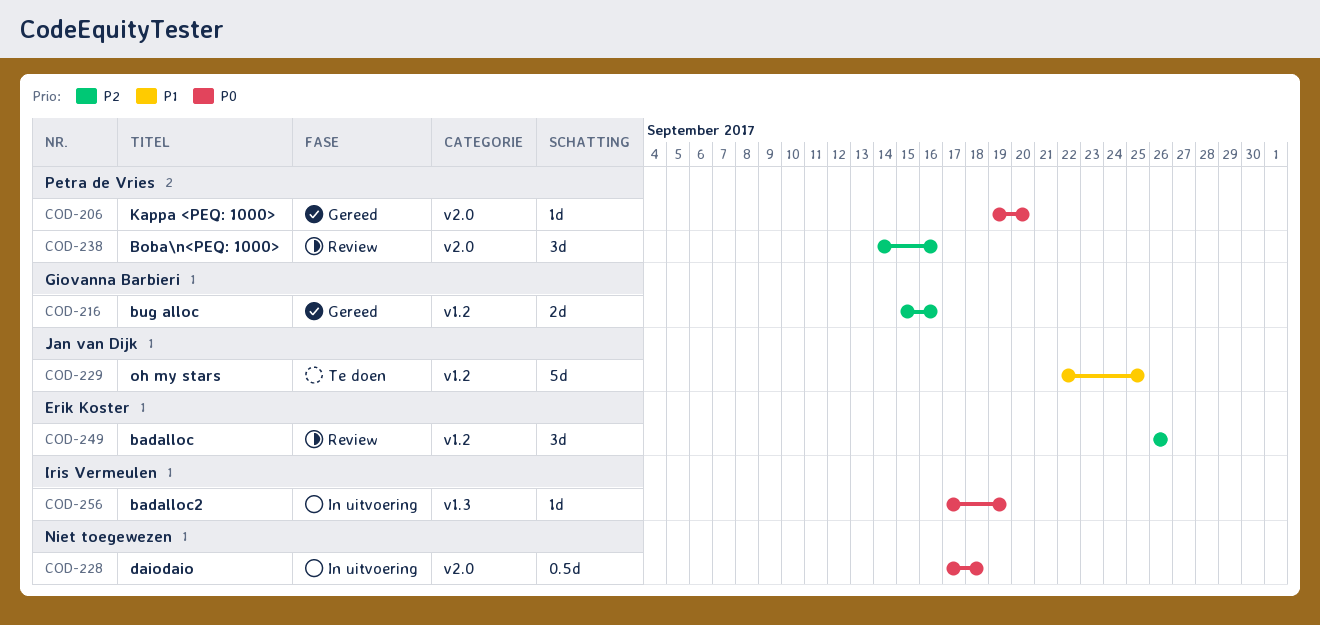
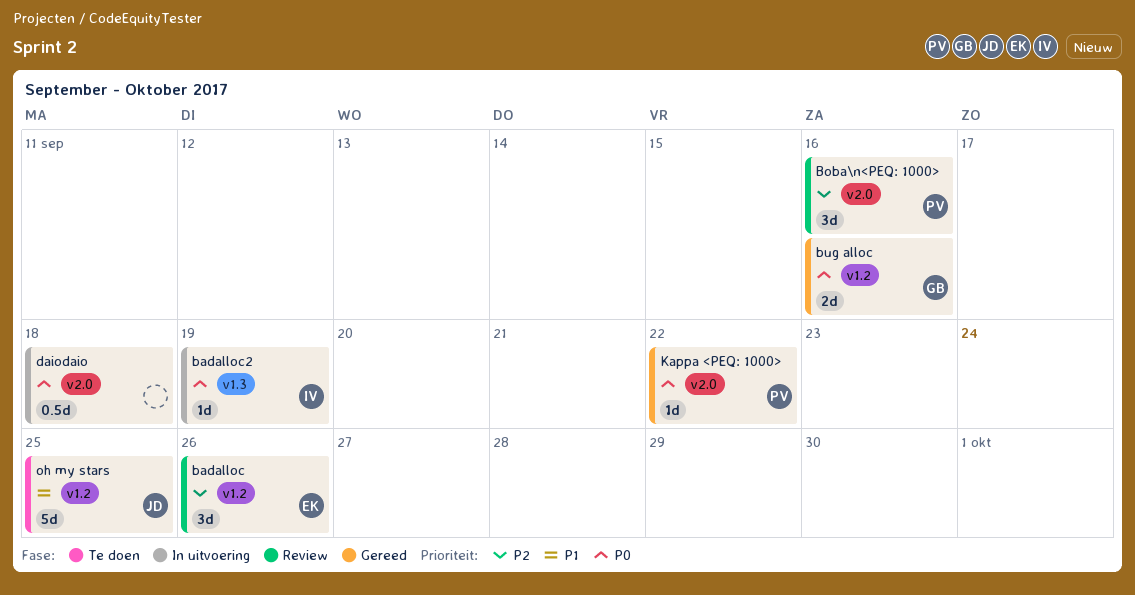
bug alloc, priority: P2 -> P0
Kappa <PEQ: 1000>, due: Sep 20 -> Sep 22

